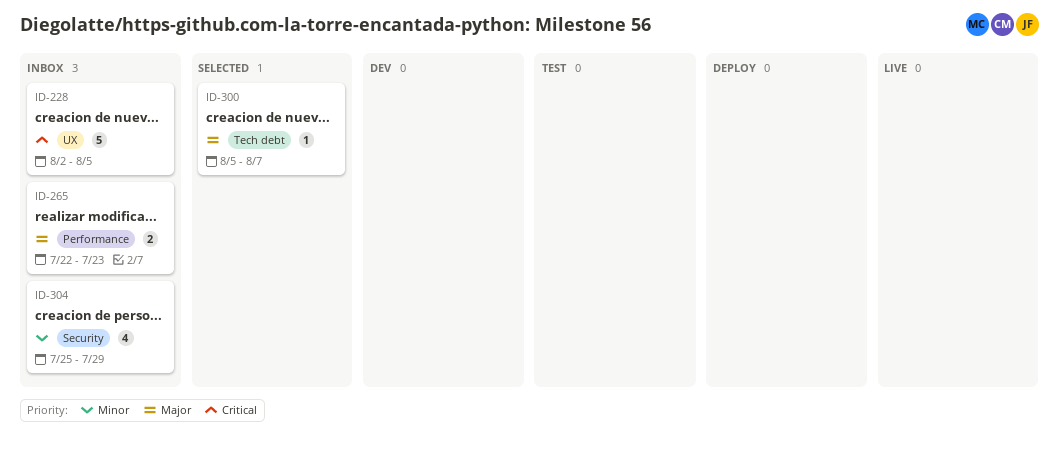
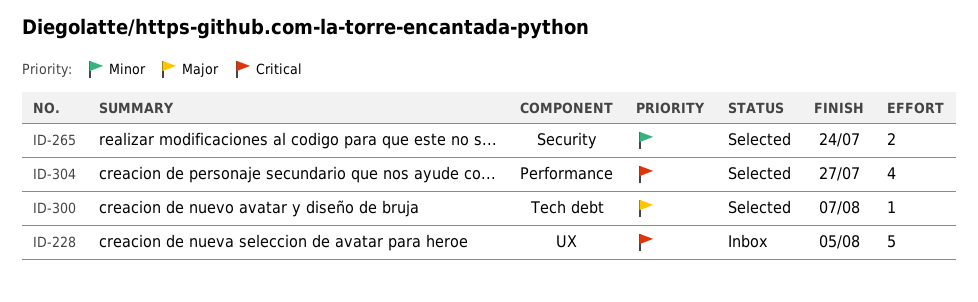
ID-265, status: Inbox -> Selected
ID-265, priority: Major -> Minor
ID-265, label: Performance -> Security
ID-265, due: Jul 23 -> Jul 24
ID-304, status: Inbox -> Selected
ID-304, priority: Minor -> Critical
ID-304, label: Security -> Performance
ID-304, due: Jul 29 -> Jul 27

